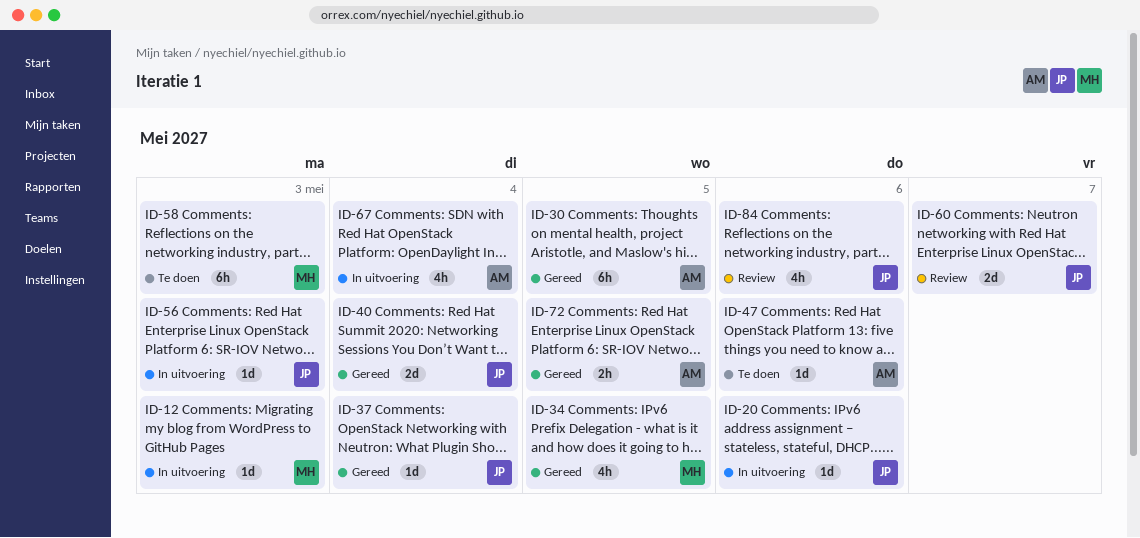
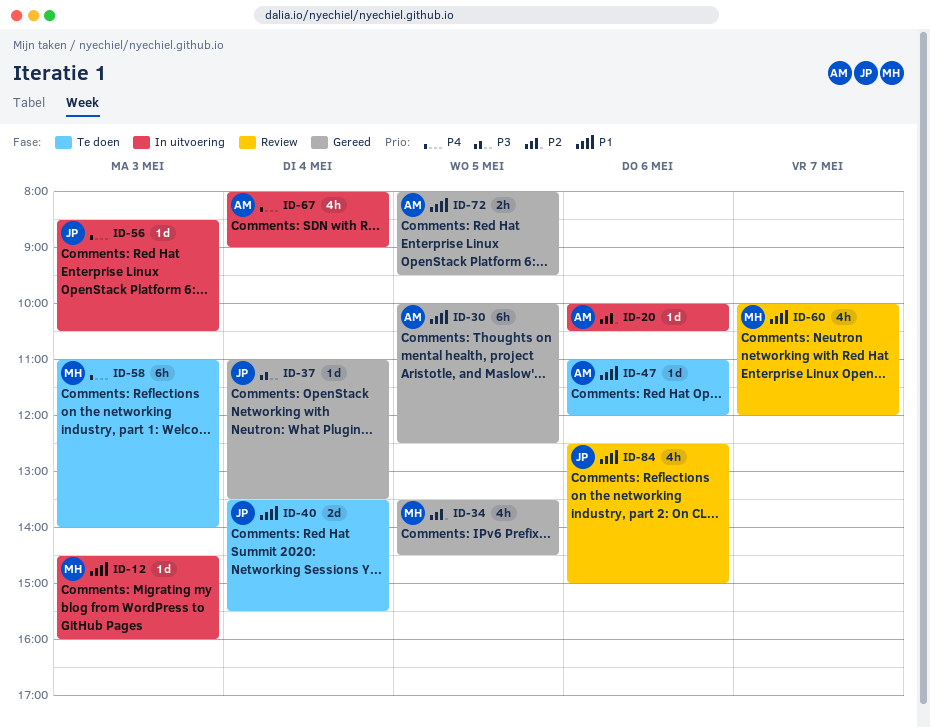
ID-20, owner: JP -> AM
ID-40, status: Gereed -> Te doen
ID-60, owner: JP -> MH
ID-60, estimate: 2d -> 4h

